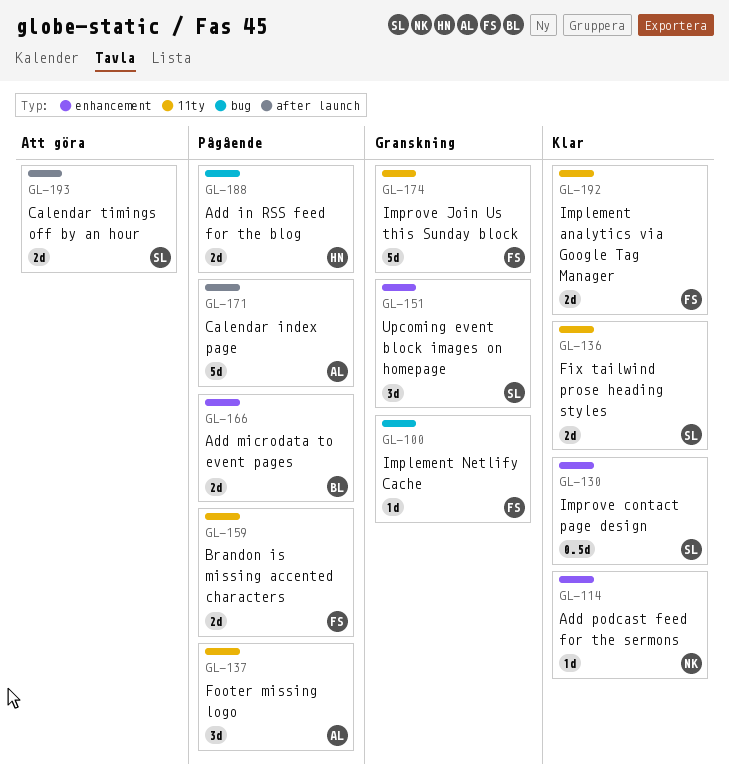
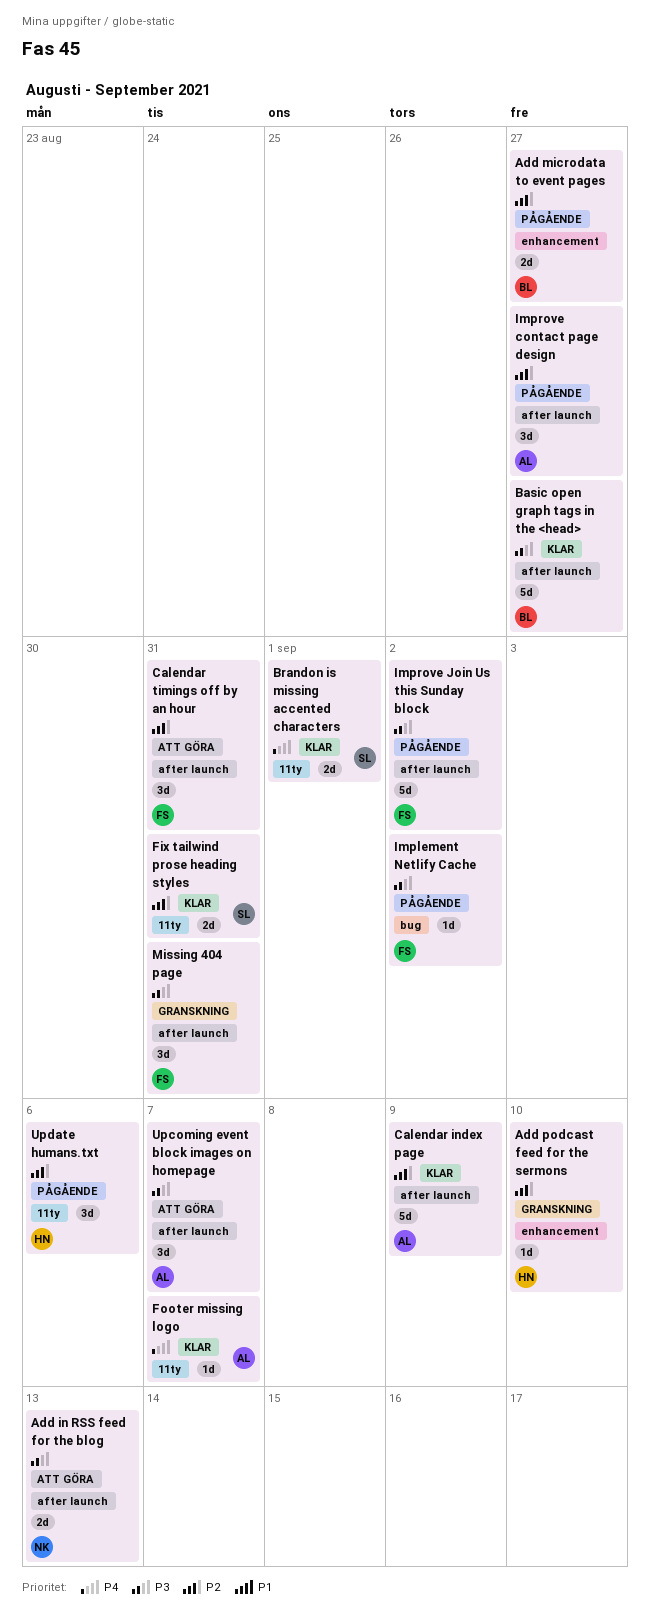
Add in RSS feed for the blog, status: Pågående -> Att göra
Add in RSS feed for the blog, owner: HN -> NK
Add in RSS feed for the blog, label: bug -> after launch
Add podcast feed for the sermons, status: Klar -> Granskning
Add podcast feed for the sermons, owner: NK -> HN
Basic open graph tags in the <head>: none -> present
Brandon is missing accented characters, status: Pågående -> Klar
Brandon is missing accented characters, owner: FS -> SL
Calendar index page, status: Pågående -> Klar
Calendar timings off by an hour, owner: SL -> FS
Calendar timings off by an hour, estimate: 2d -> 3d
Footer missing logo, status: Pågående -> Klar
Footer missing logo, estimate: 3d -> 1d
Implement analytics via Google Tag Manager: present -> none
Implement Netlify Cache, status: Granskning -> Pågående
Improve contact page design, status: Klar -> Pågående
Improve contact page design, owner: SL -> AL
Improve contact page design, label: enhancement -> after launch
Improve contact page design, estimate: 0.5d -> 3d
Improve Join Us this Sunday block, status: Granskning -> Pågående
Improve Join Us this Sunday block, label: 11ty -> after launch
Missing 404 page: none -> present
Upcoming event block images on homepage, status: Granskning -> Att göra
Upcoming event block images on homepage, owner: SL -> AL
Upcoming event block images on homepage, label: enhancement -> after launch
Update humans.txt: none -> present

